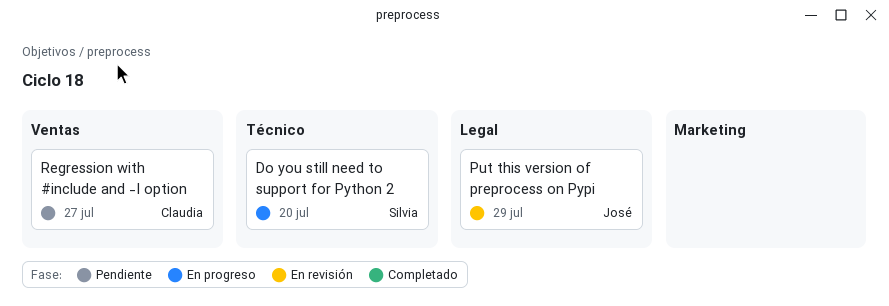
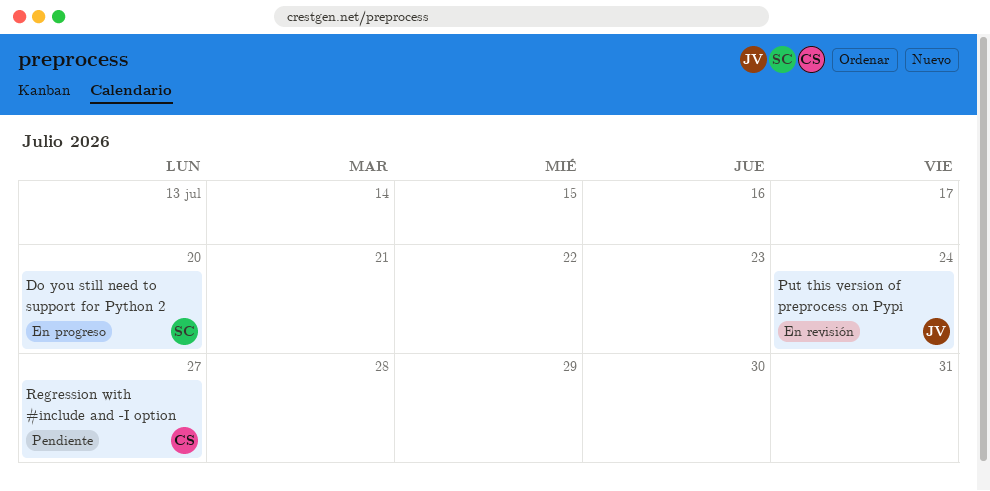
Put this version of preprocess on Pypi, due: Jul 29 -> Jul 24

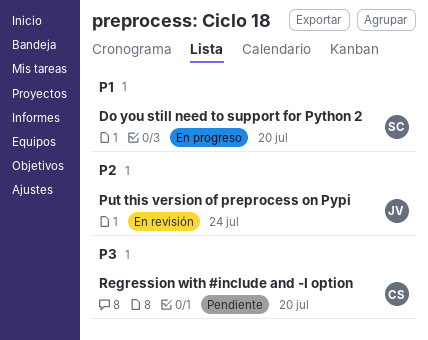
Regression with #include and -I option, due: Jul 27 -> Jul 20

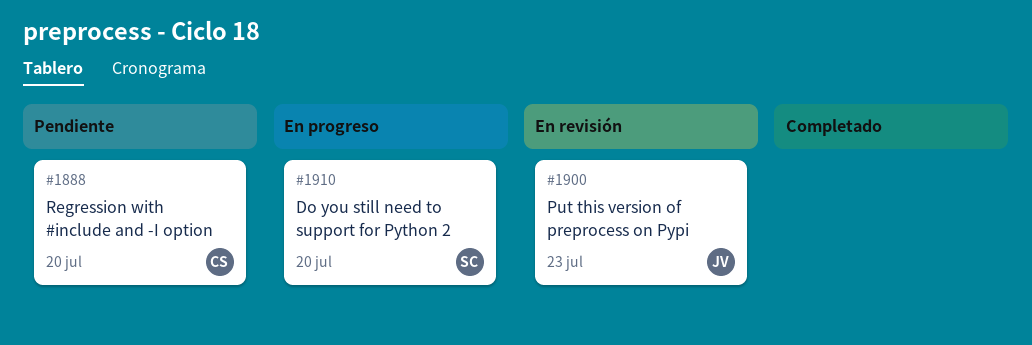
Put this version of preprocess on Pypi, due: Jul 24 -> Jul 23

